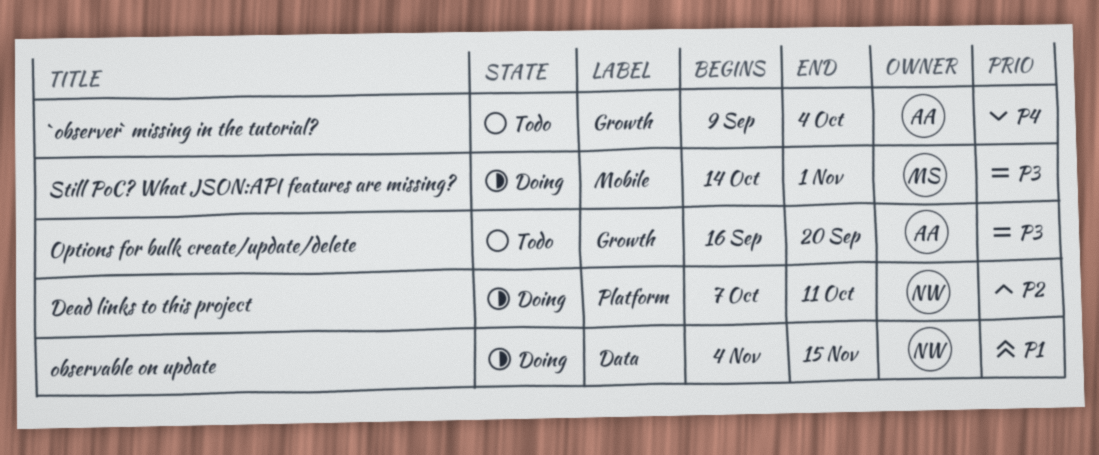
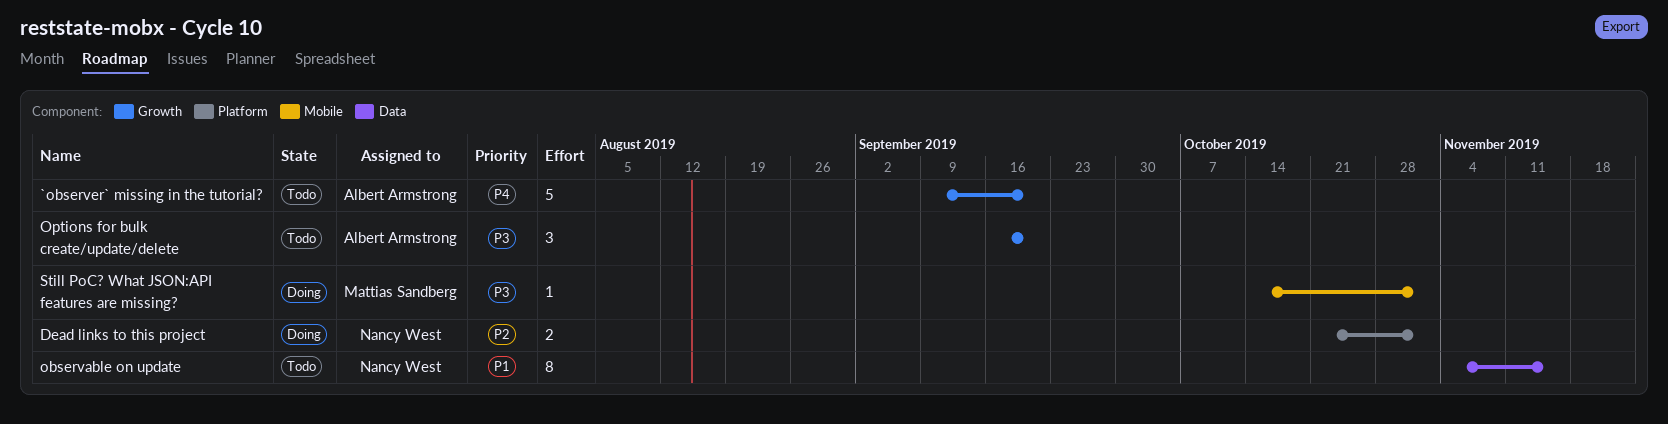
`observer` missing in the tutorial?, due: Oct 4 -> Sep 20
Dead links to this project, start: Oct 7 -> Oct 21
Dead links to this project, due: Oct 11 -> Nov 1
observable on update, status: Doing -> Todo

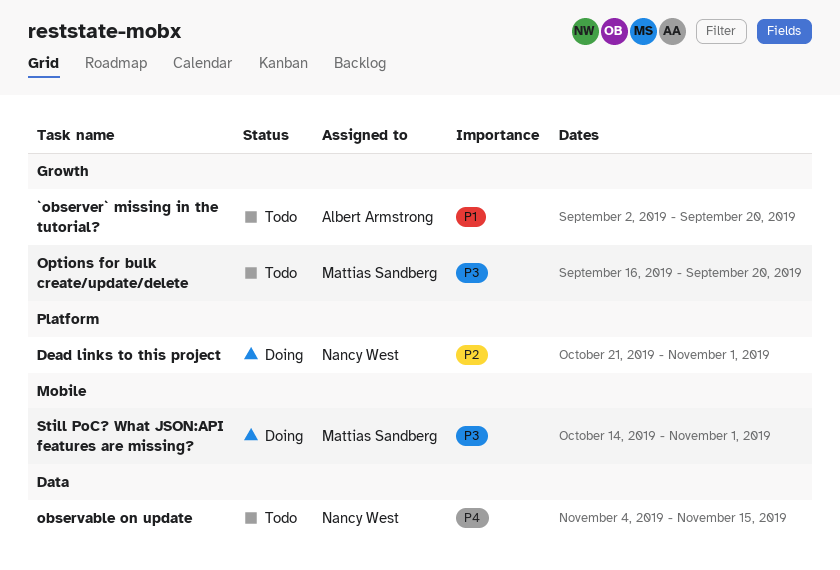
`observer` missing in the tutorial?, priority: P4 -> P1
`observer` missing in the tutorial?, start: Sep 9 -> Sep 2
observable on update, priority: P1 -> P4
Options for bulk create/update/delete, owner: Albert Armstrong -> Mattias Sandberg

